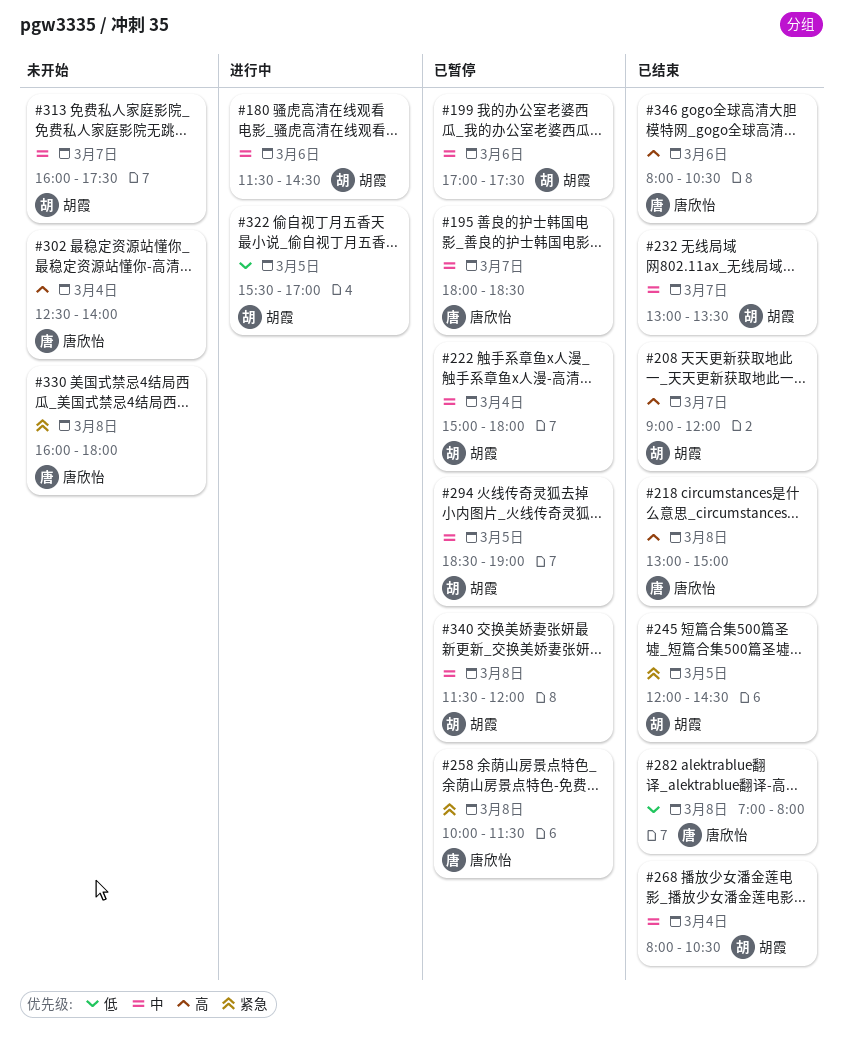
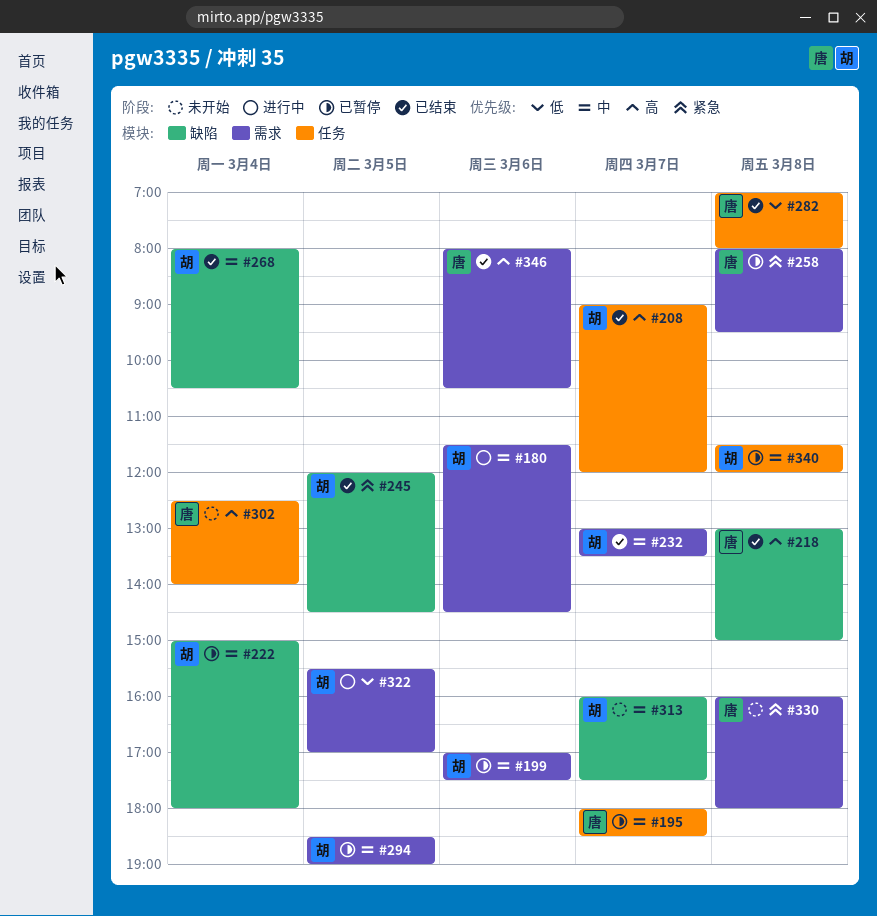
#258, begins: 10:00 -> 08:00
#258, ends: 11:30 -> 09:30

